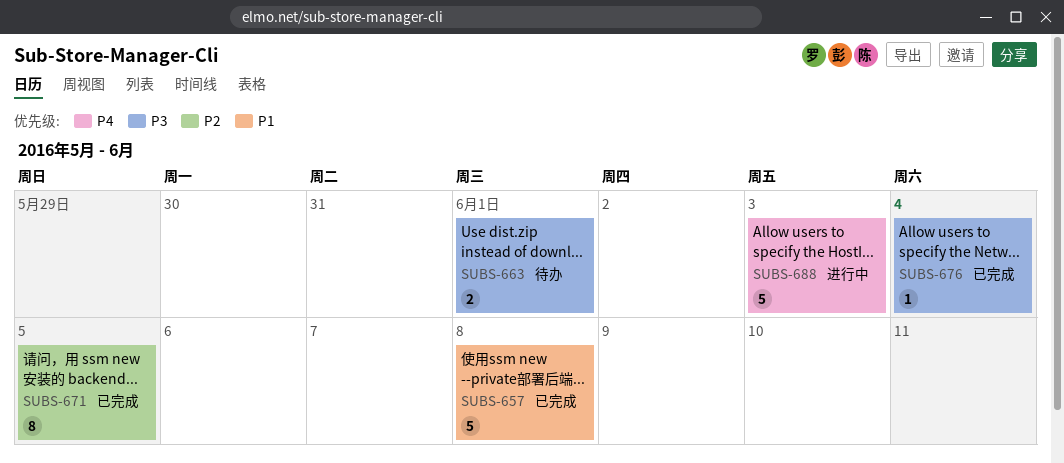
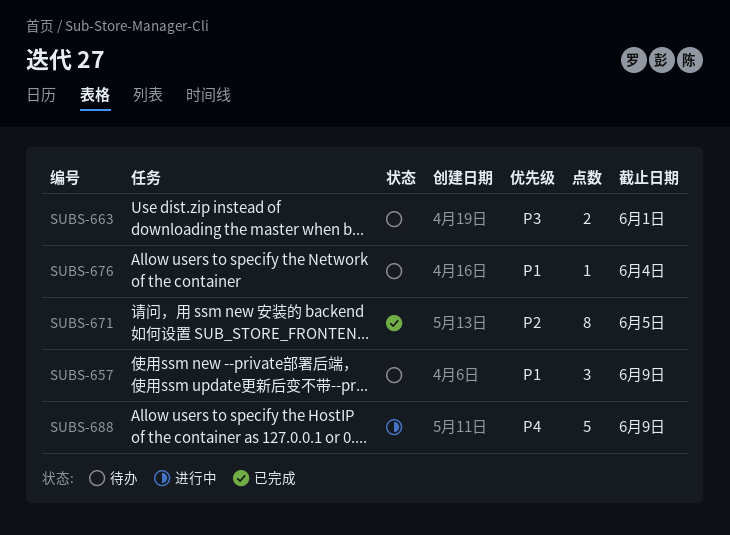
SUBS-657, status: 已完成 -> 待办
SUBS-657, estimate: 5 -> 3
SUBS-657, due: Jun 8 -> Jun 9
SUBS-676, status: 已完成 -> 待办
SUBS-676, priority: P3 -> P1
SUBS-688, due: Jun 3 -> Jun 9

